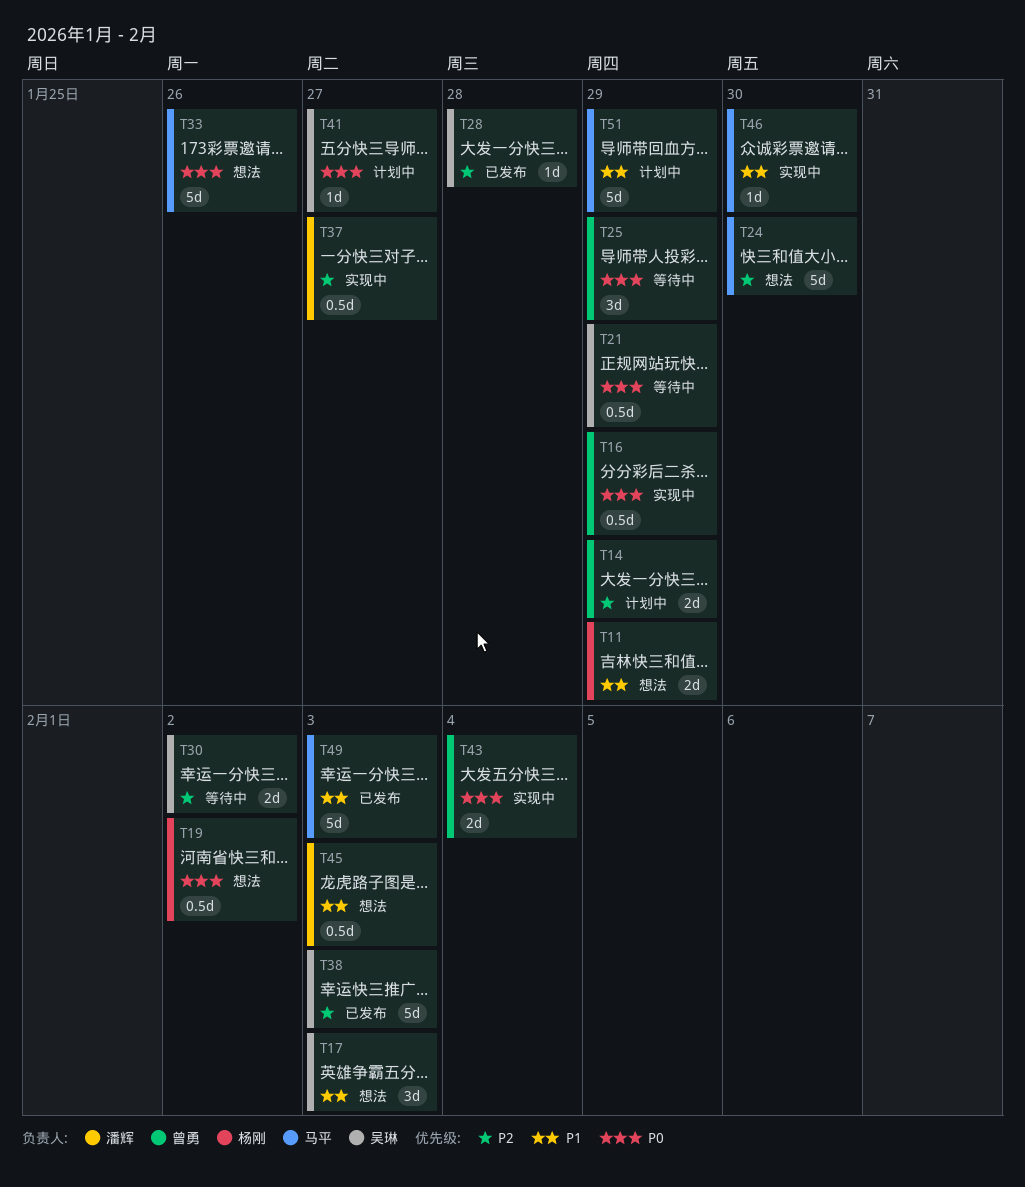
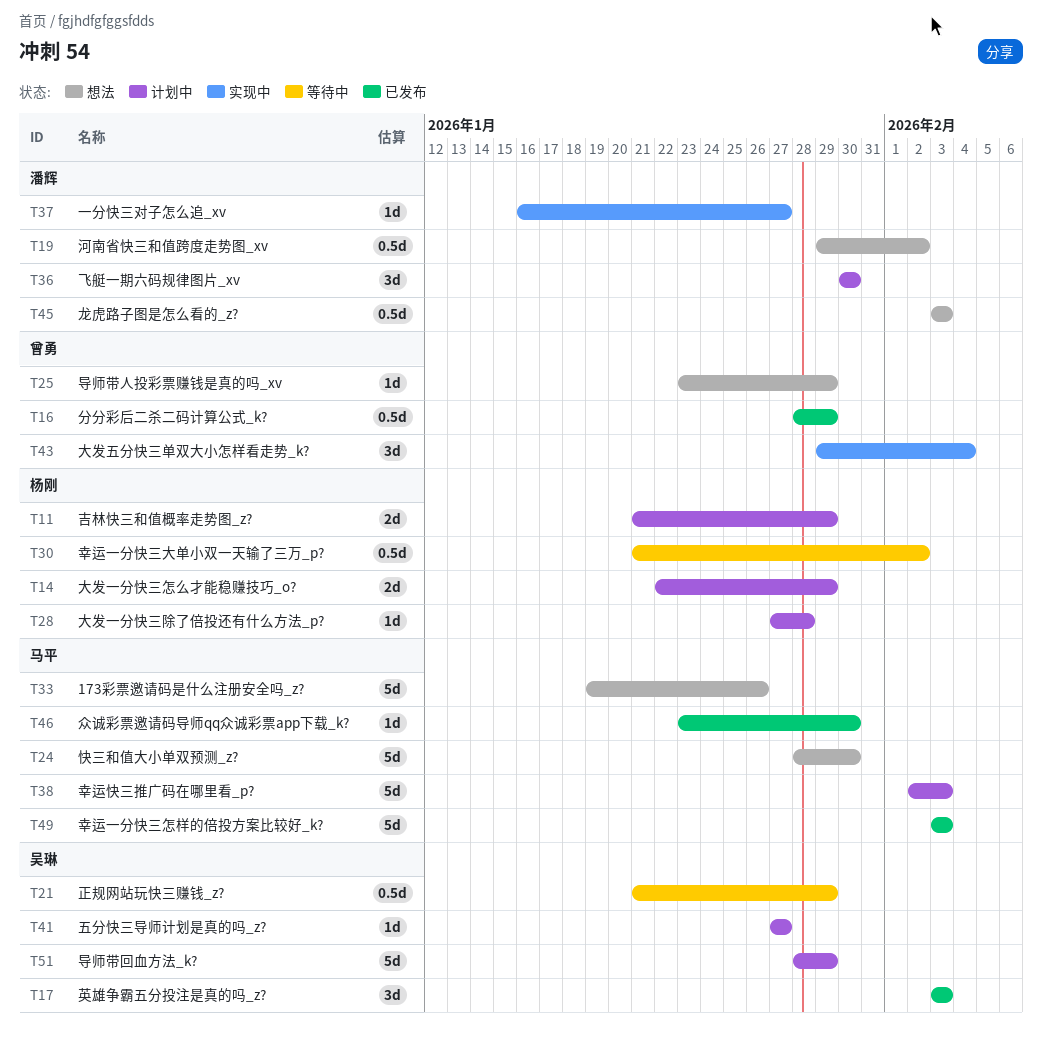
T11, status: 想法 -> 计划中
T14, owner: 曾勇 -> 杨刚
T16, status: 实现中 -> 已发布
T17, status: 想法 -> 已发布
T19, owner: 杨刚 -> 潘辉
T25, status: 等待中 -> 想法
T25, estimate: 3d -> 1d
T28, status: 已发布 -> 计划中
T28, owner: 吴琳 -> 杨刚
T30, owner: 吴琳 -> 杨刚
T30, estimate: 2d -> 0.5d
T36: none -> present
T37, estimate: 0.5d -> 1d
T38, status: 已发布 -> 计划中
T38, owner: 吴琳 -> 马平
T43, estimate: 2d -> 3d
T46, status: 实现中 -> 已发布
T51, owner: 马平 -> 吴琳

